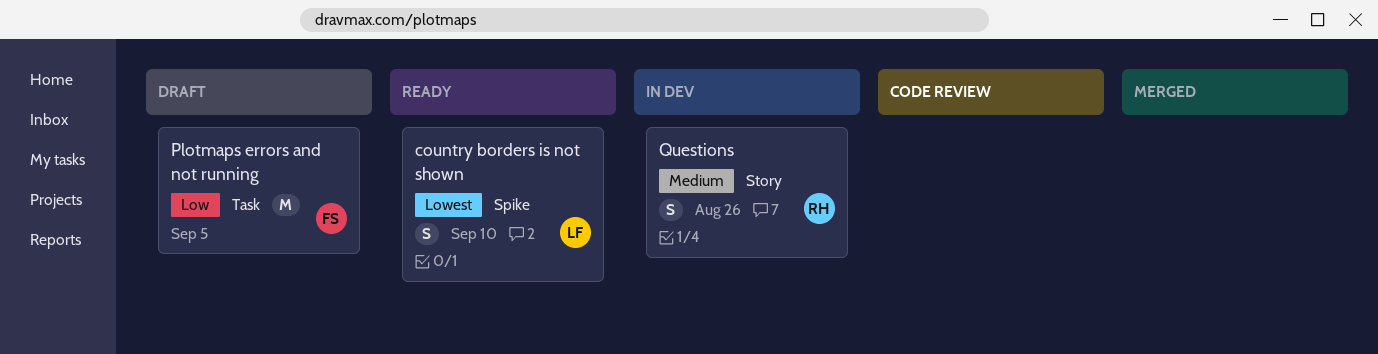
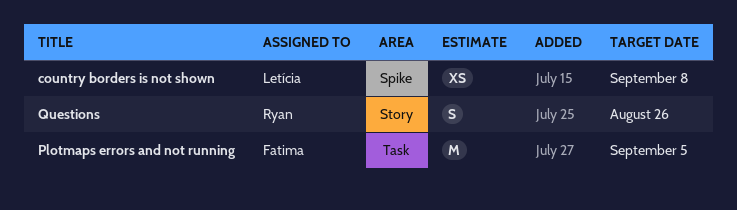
country borders is not shown, estimate: S -> XS
country borders is not shown, due: Sep 10 -> Sep 8

